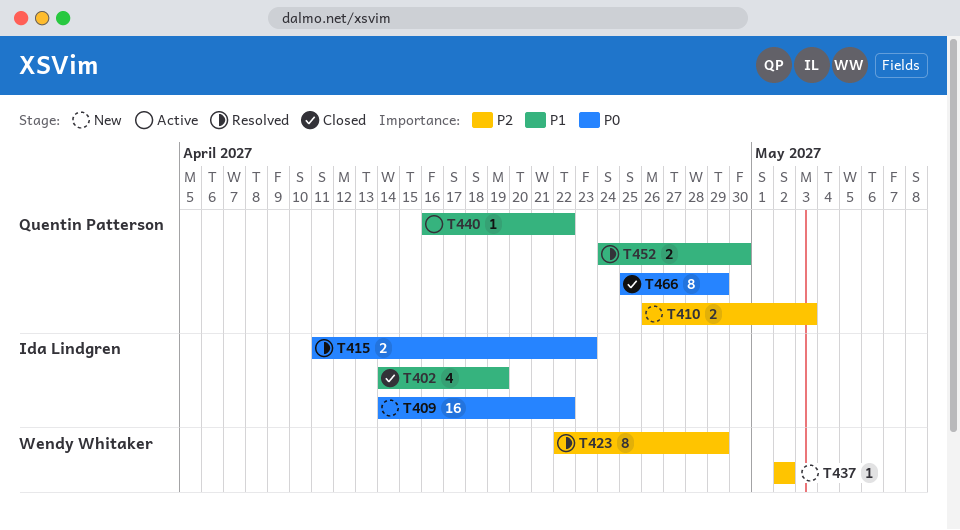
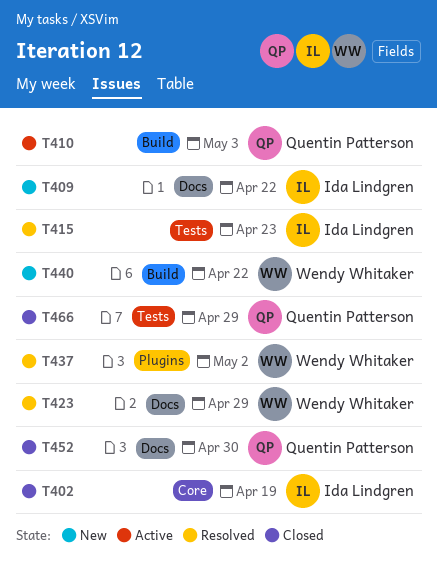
T410, status: New -> Active
T437, status: New -> Resolved
T440, status: Active -> New
T440, owner: Quentin Patterson -> Wendy Whitaker
T452, status: Resolved -> Closed

